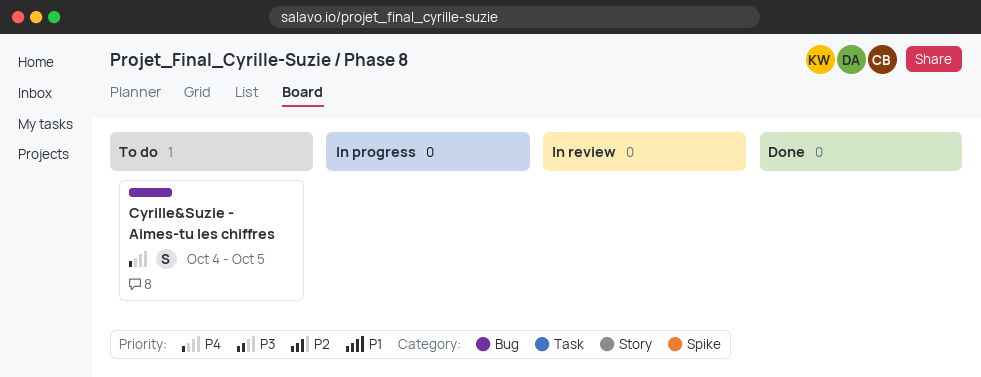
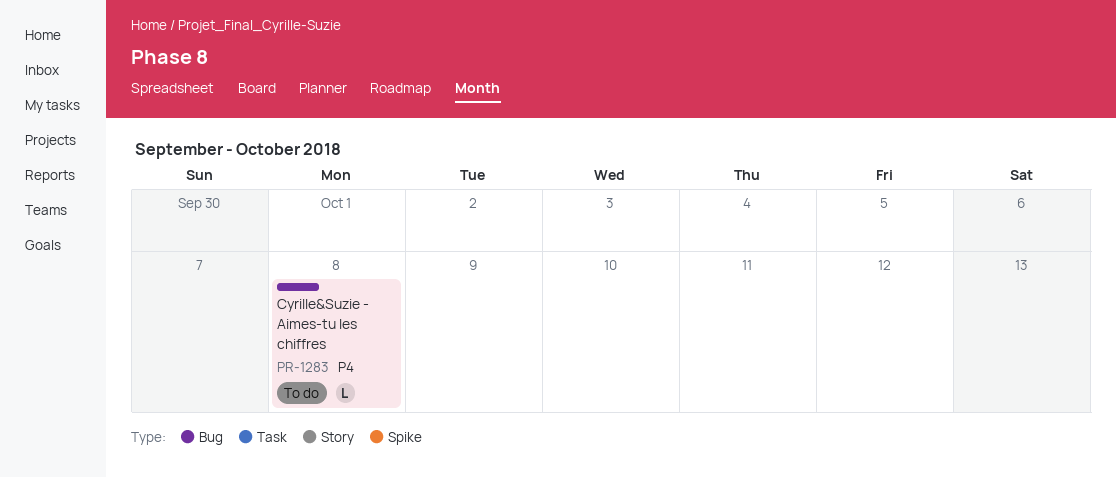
Cyrille&Suzie - Aimes-tu les chiffres, estimate: S -> L
Cyrille&Suzie - Aimes-tu les chiffres, due: Oct 5 -> Oct 8

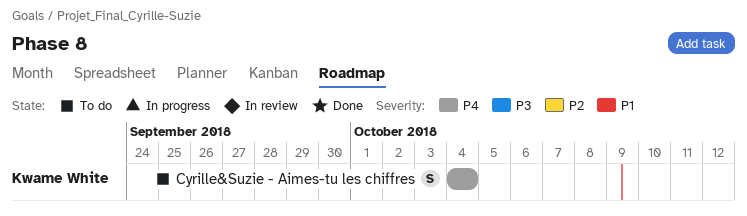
Cyrille&Suzie - Aimes-tu les chiffres, estimate: L -> S
Cyrille&Suzie - Aimes-tu les chiffres, due: Oct 8 -> Oct 4

